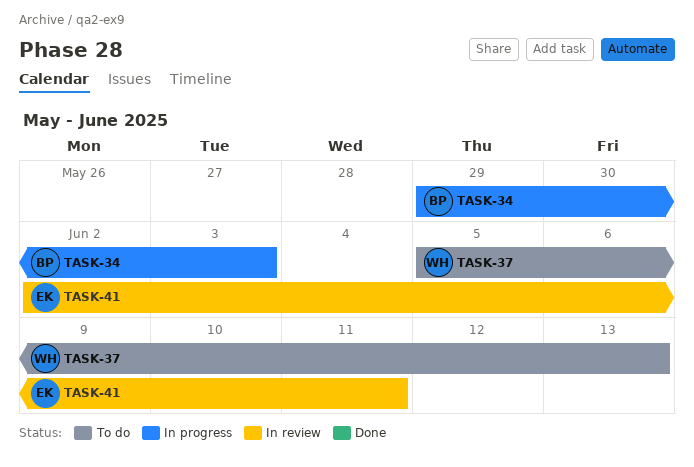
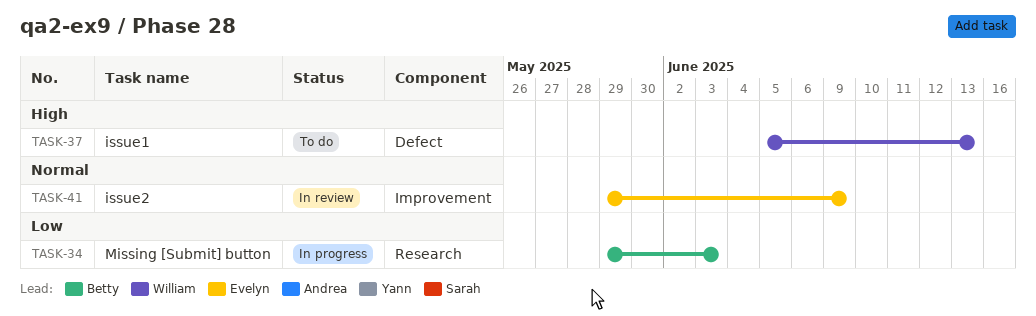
TASK-41, start: Jun 2 -> May 29
TASK-41, due: Jun 11 -> Jun 9

